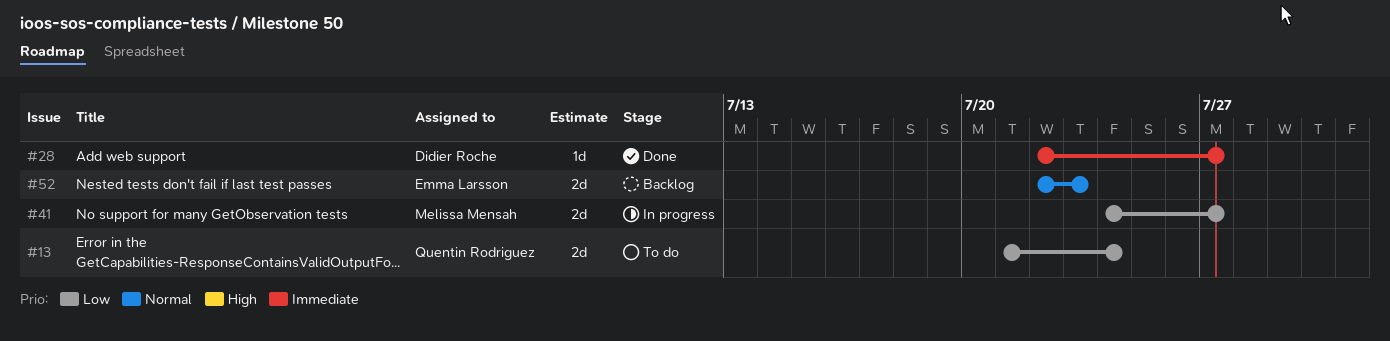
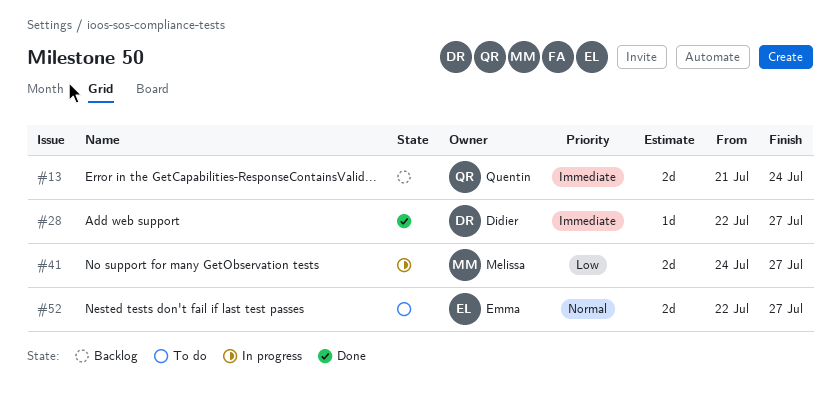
#13, status: To do -> Backlog
#13, priority: Low -> Immediate
#52, status: Backlog -> To do
#52, due: Jul 23 -> Jul 27

